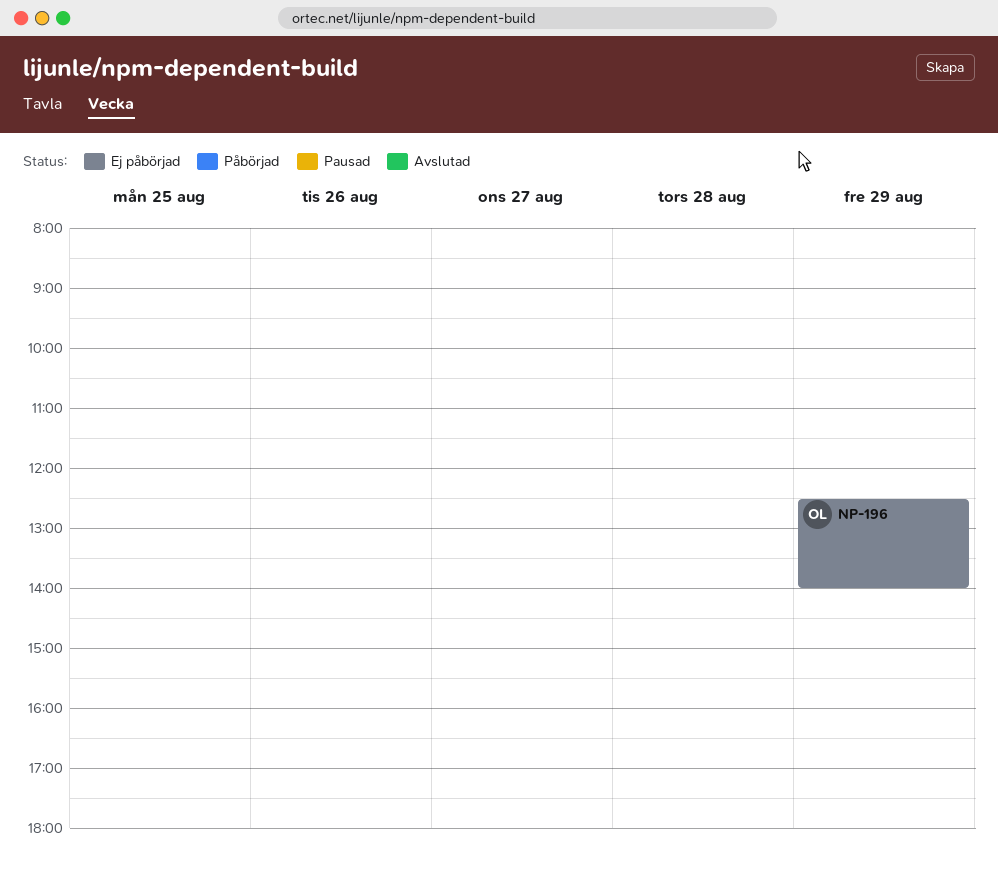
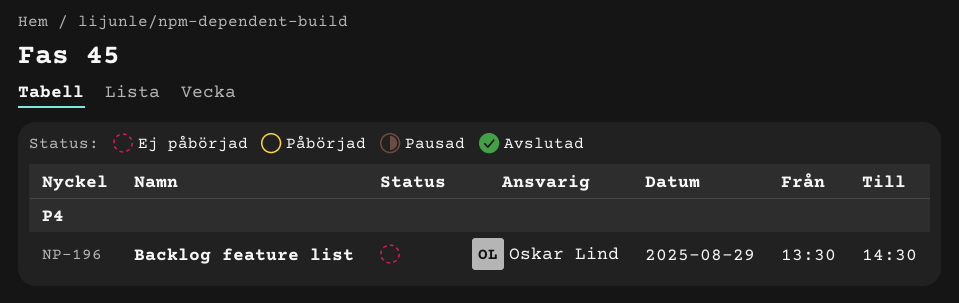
NP-196, begins: 12:30 -> 13:30
NP-196, ends: 14:00 -> 14:30

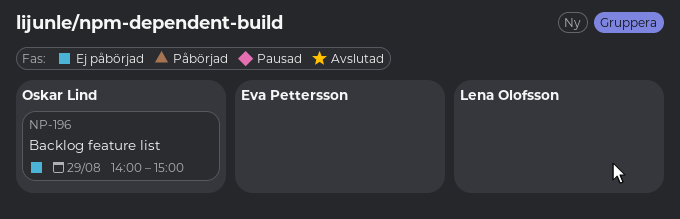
NP-196, begins: 13:30 -> 14:00
NP-196, ends: 14:30 -> 15:00

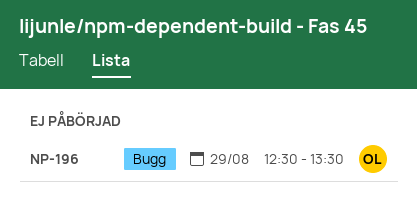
NP-196, begins: 14:00 -> 12:30
NP-196, ends: 15:00 -> 13:30

